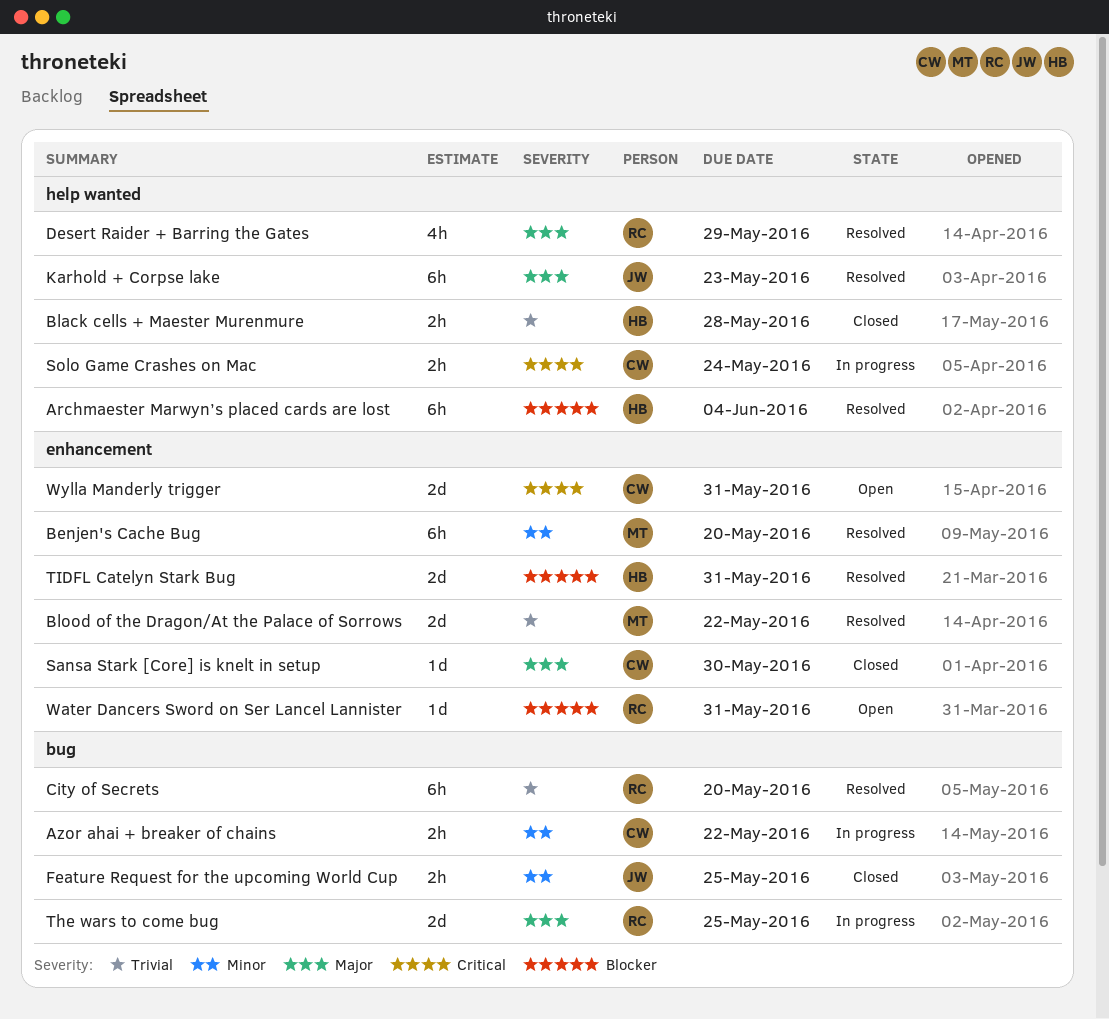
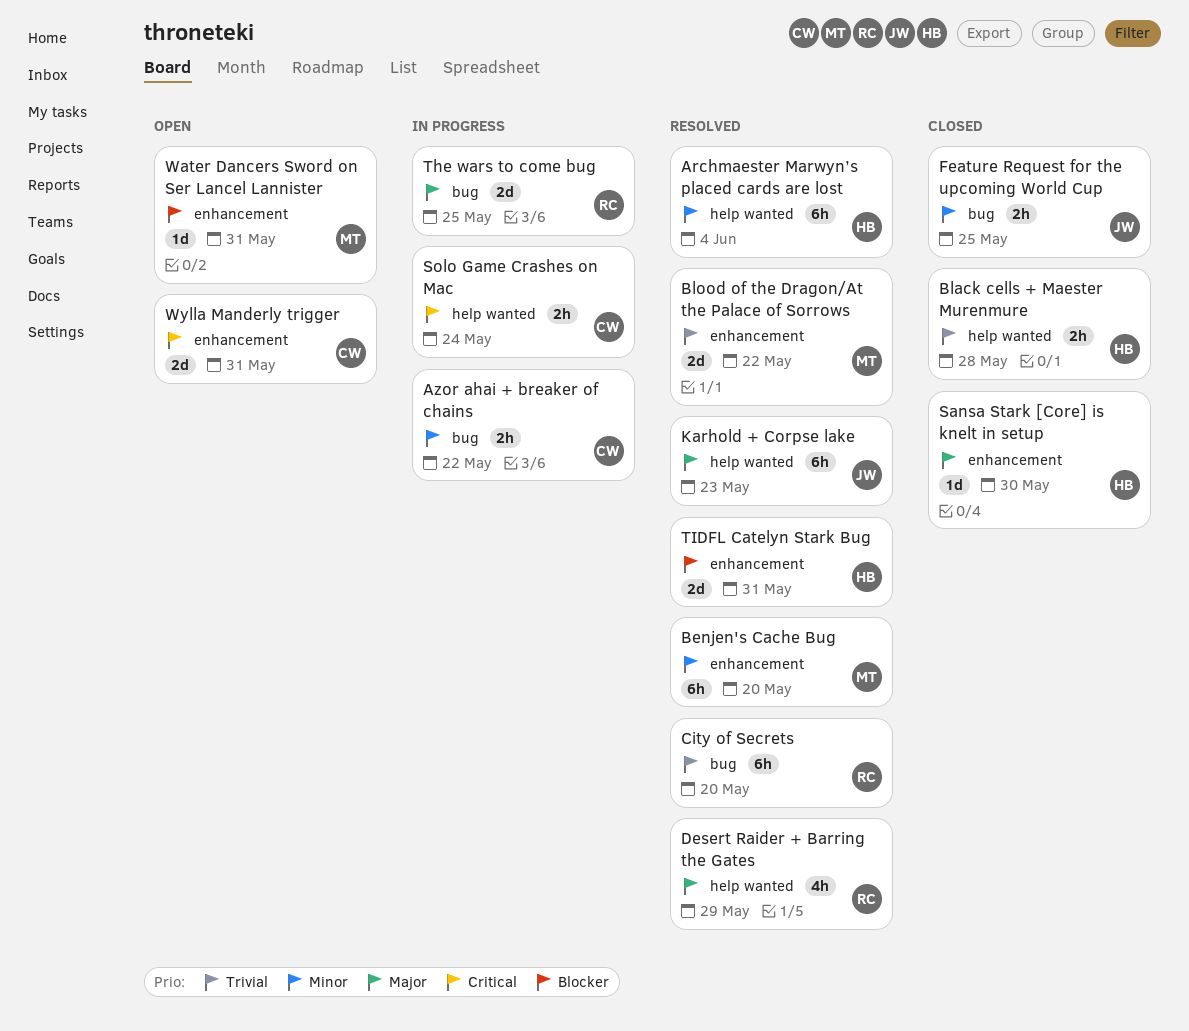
Archmaester Marwyn’s placed cards are lost, priority: Blocker -> Minor
Sansa Stark [Core] is knelt in setup, owner: CW -> HB
Water Dancers Sword on Ser Lancel Lannister, owner: RC -> MT

